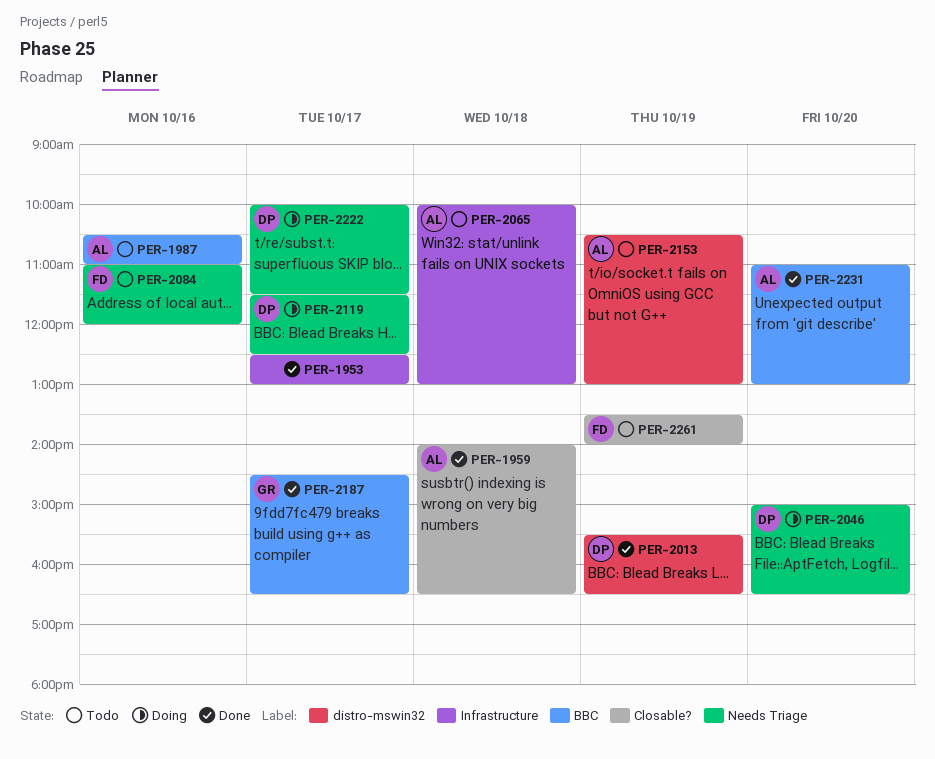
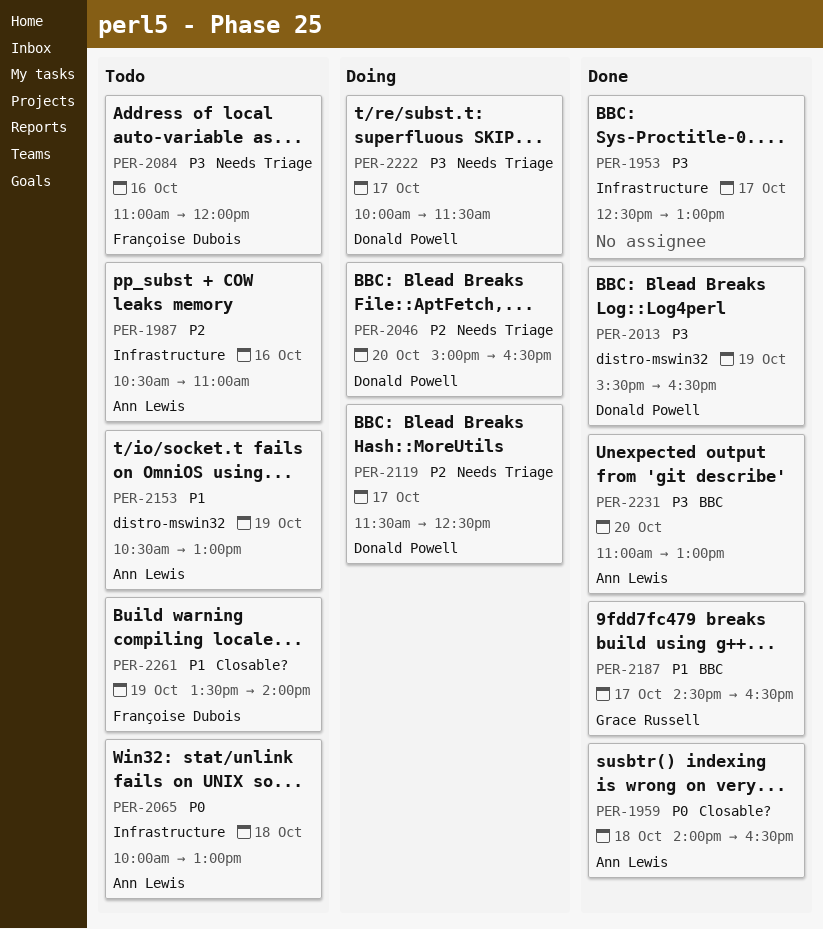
PER-1987, label: BBC -> Infrastructure

